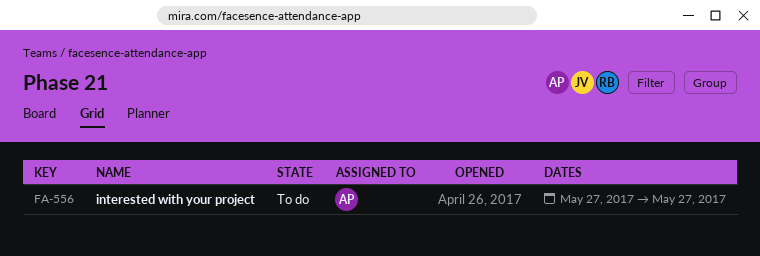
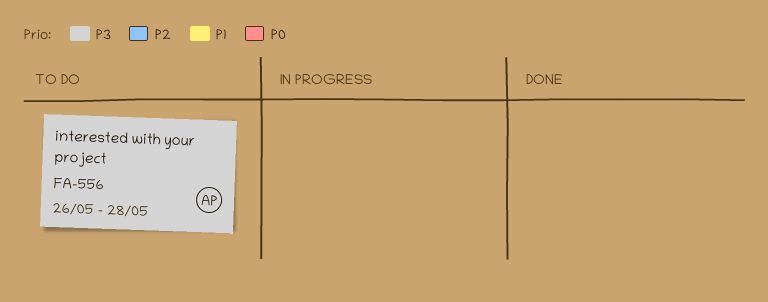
FA-556, start: May 27 -> May 26
FA-556, due: May 27 -> May 28

